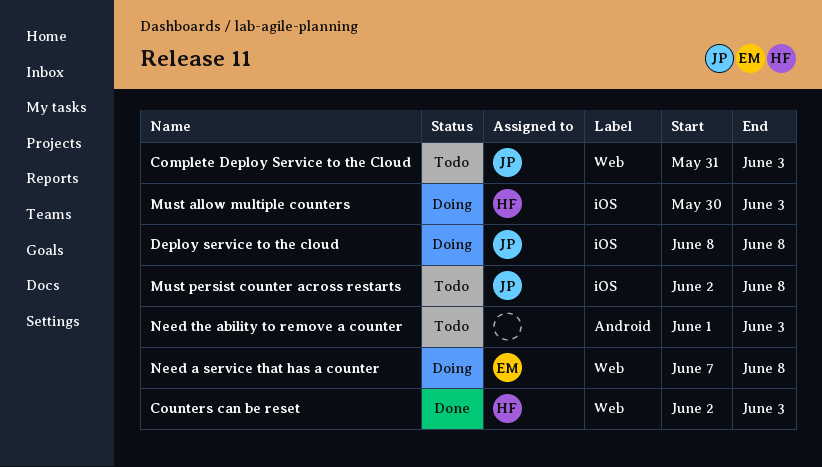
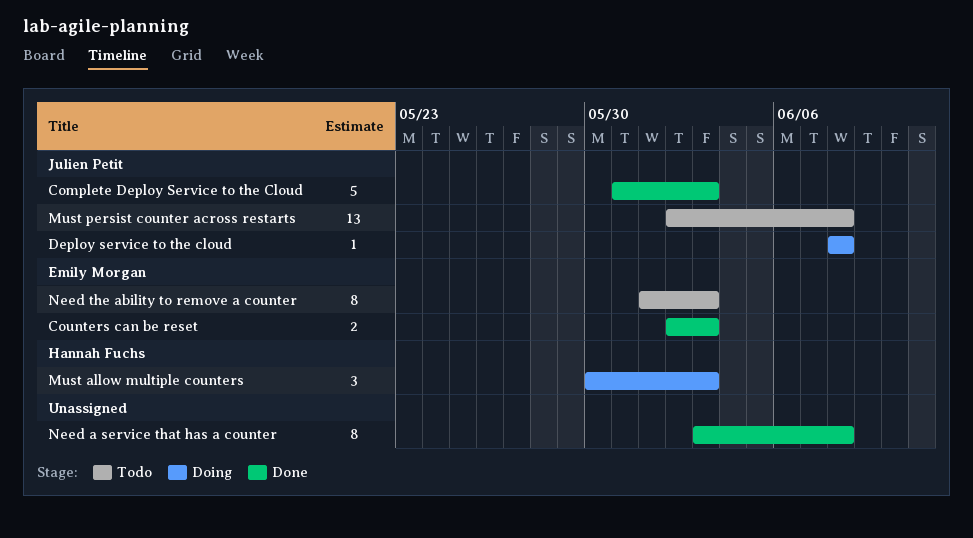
Complete Deploy Service to the Cloud, status: Todo -> Done
Counters can be reset, owner: Hannah Fuchs -> Emily Morgan
Need a service that has a counter, status: Doing -> Done
Need a service that has a counter, owner: Emily Morgan -> none
Need a service that has a counter, start: Jun 7 -> Jun 3
Need the ability to remove a counter, owner: none -> Emily Morgan

